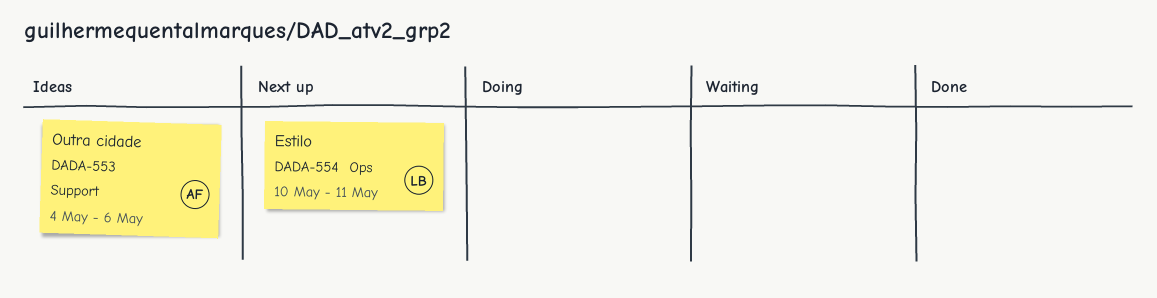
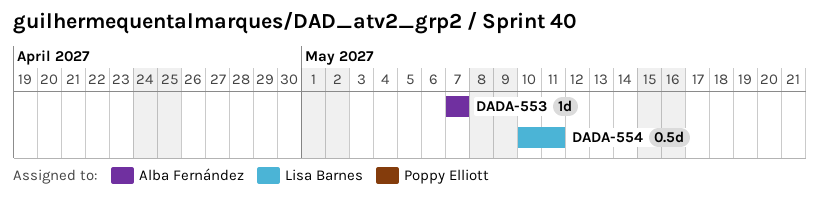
DADA-553, start: May 4 -> May 7
DADA-553, due: May 6 -> May 7

